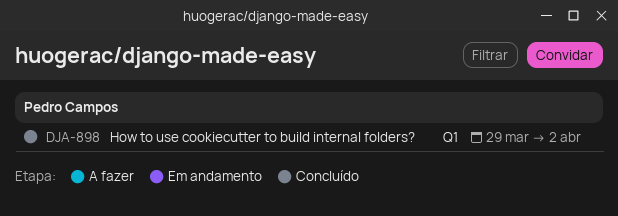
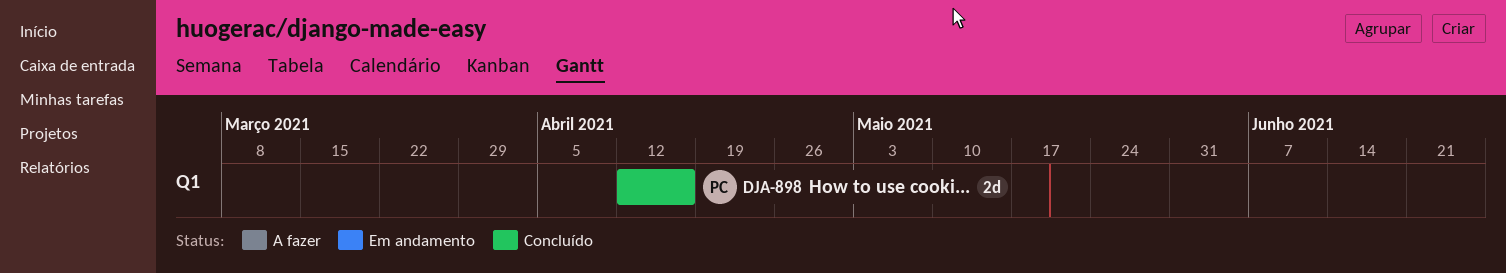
DJA-898, start: Mar 29 -> Apr 12
DJA-898, due: Apr 2 -> Apr 16

